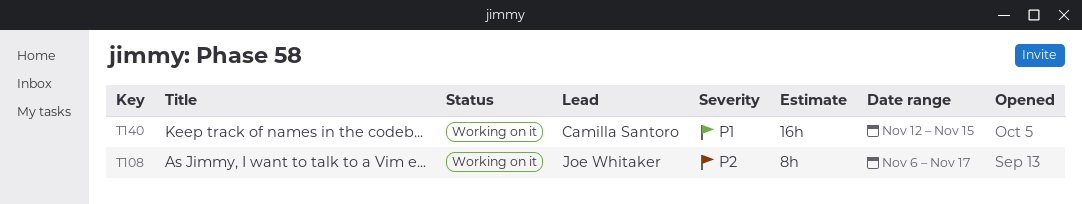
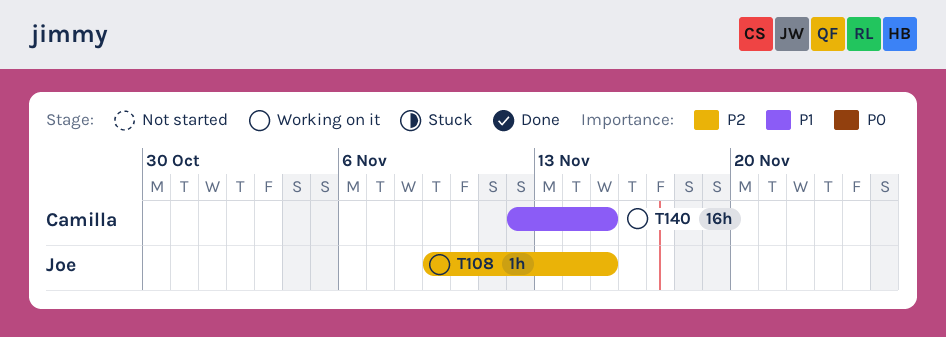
T108, estimate: 8h -> 1h
T108, start: Nov 6 -> Nov 9
T108, due: Nov 17 -> Nov 15

